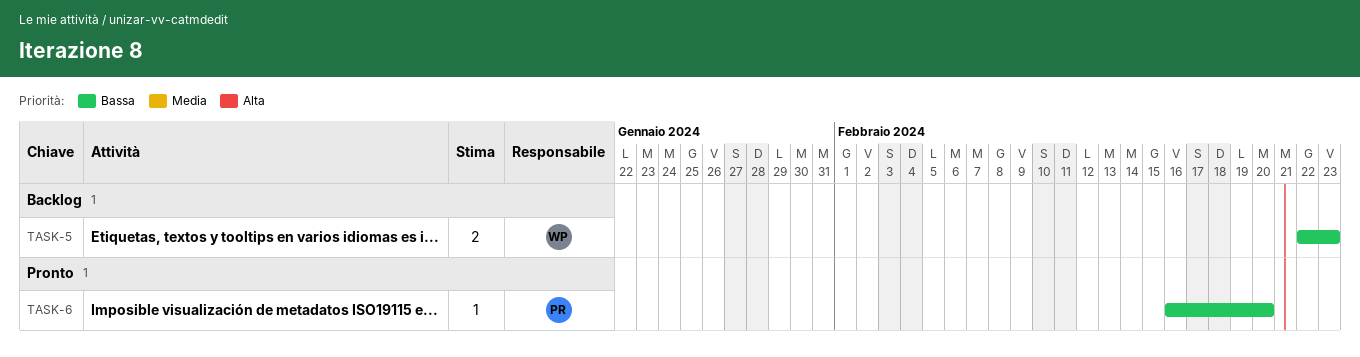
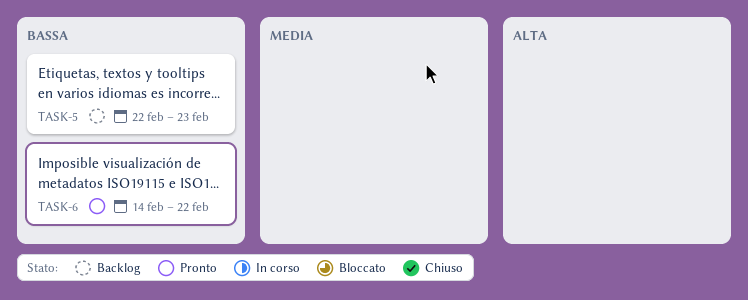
TASK-6, start: Feb 16 -> Feb 14
TASK-6, due: Feb 20 -> Feb 22

